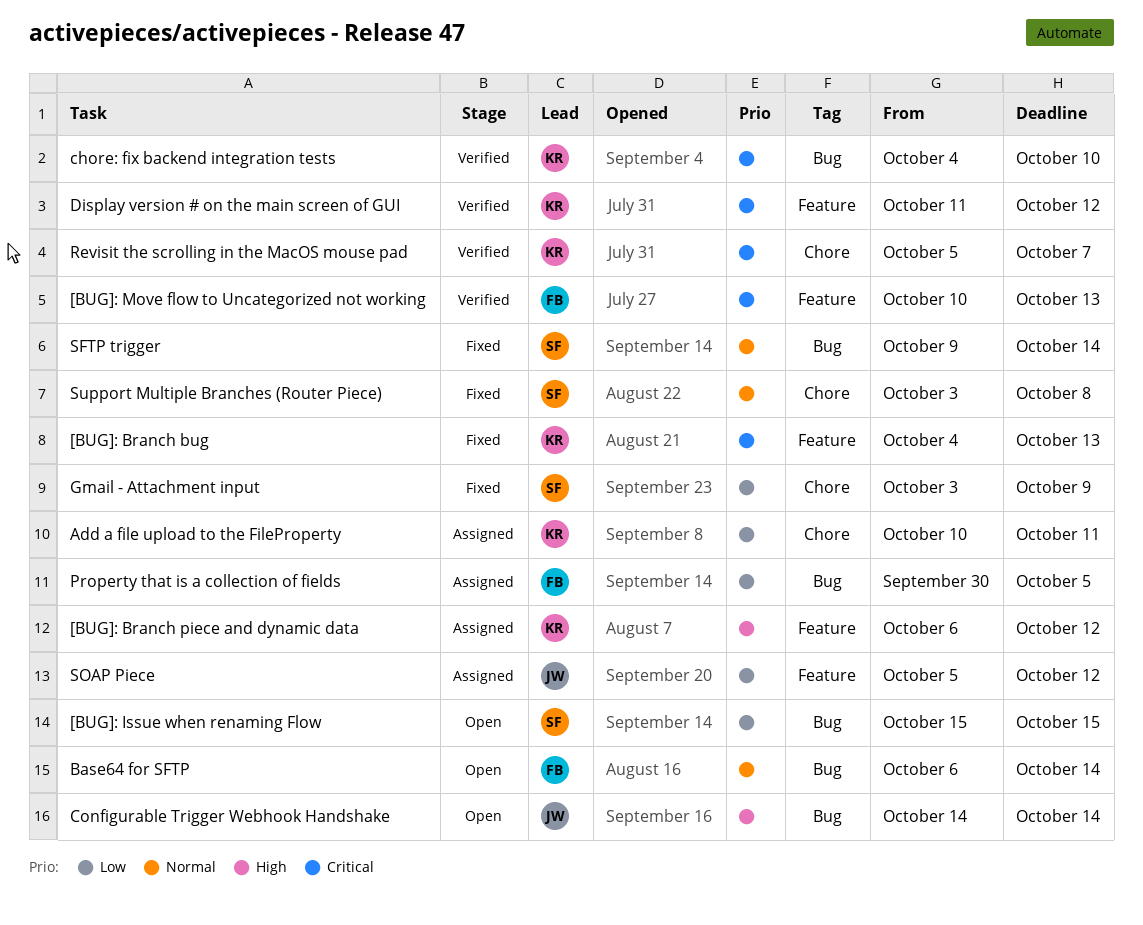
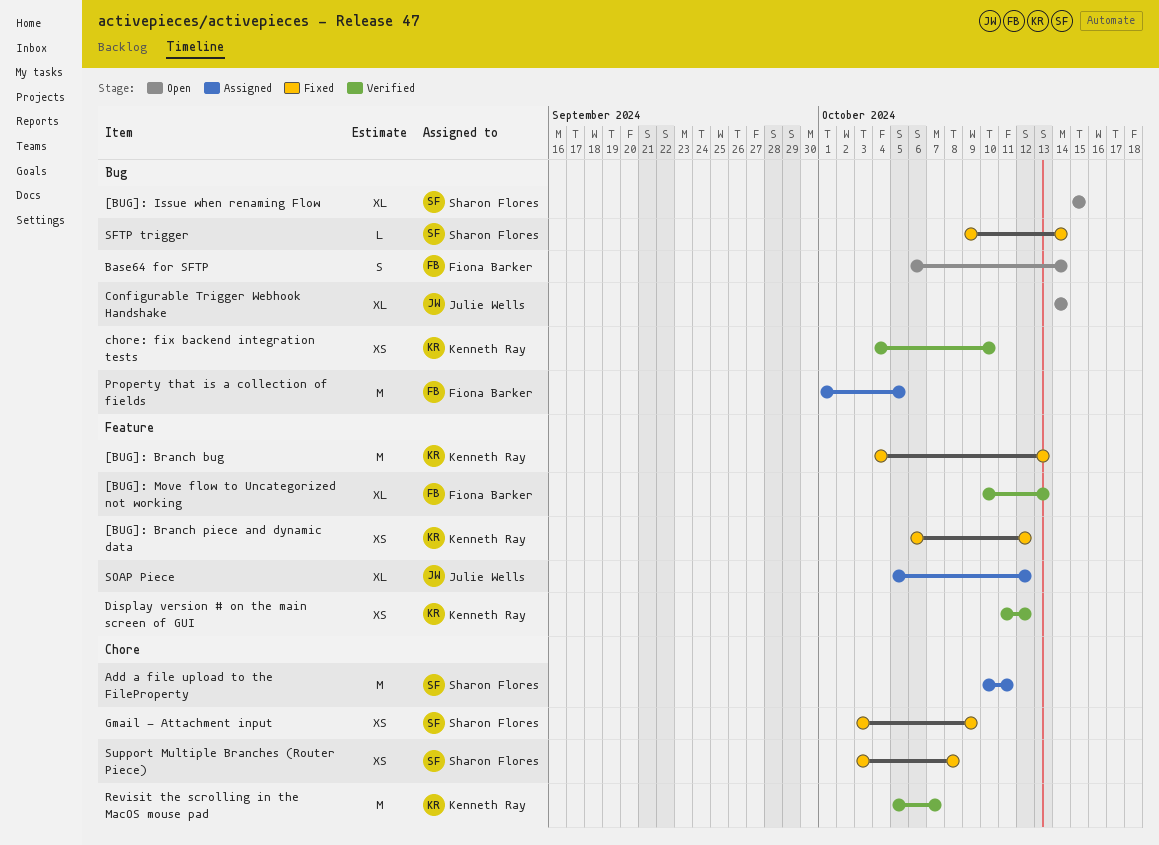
[BUG]: Branch piece and dynamic data, status: Assigned -> Fixed
Add a file upload to the FileProperty, owner: Kenneth Ray -> Sharon Flores
Property that is a collection of fields, start: Sep 30 -> Oct 1

